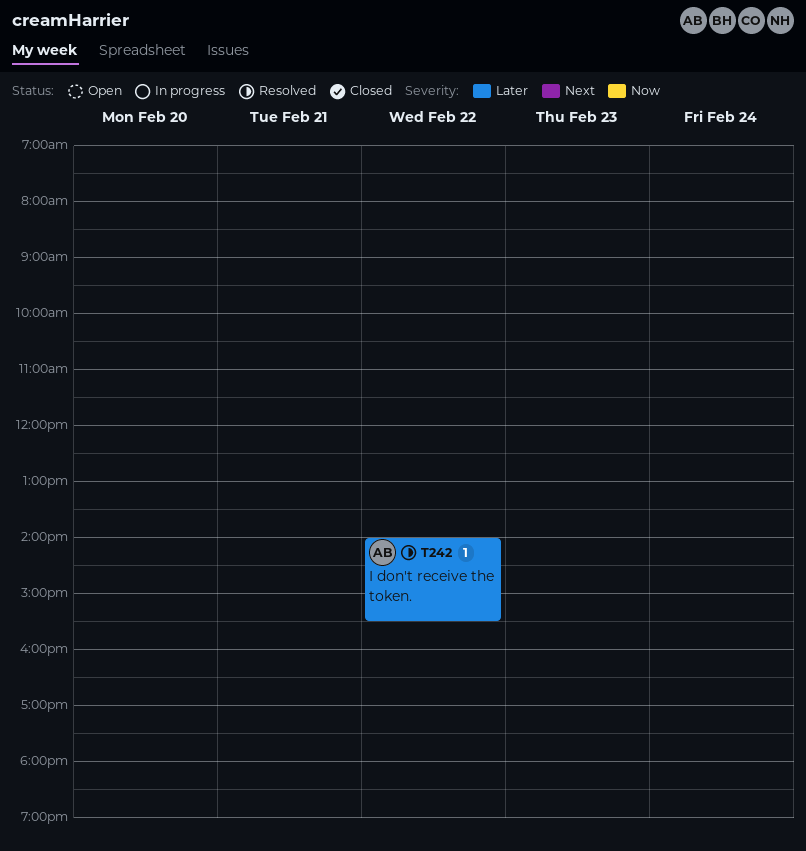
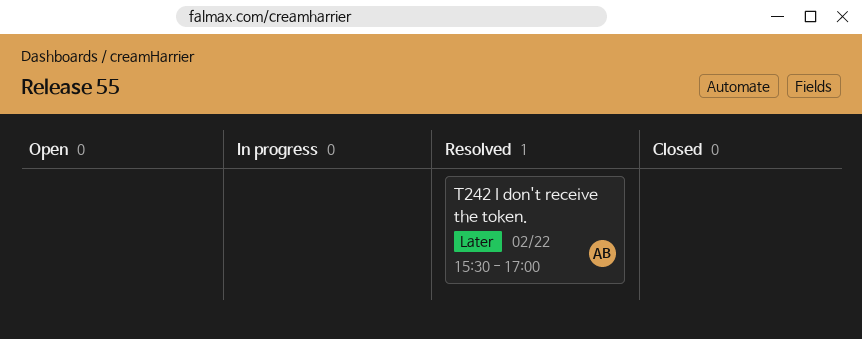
T242, begins: 14:00 -> 15:30
T242, ends: 15:30 -> 17:00

